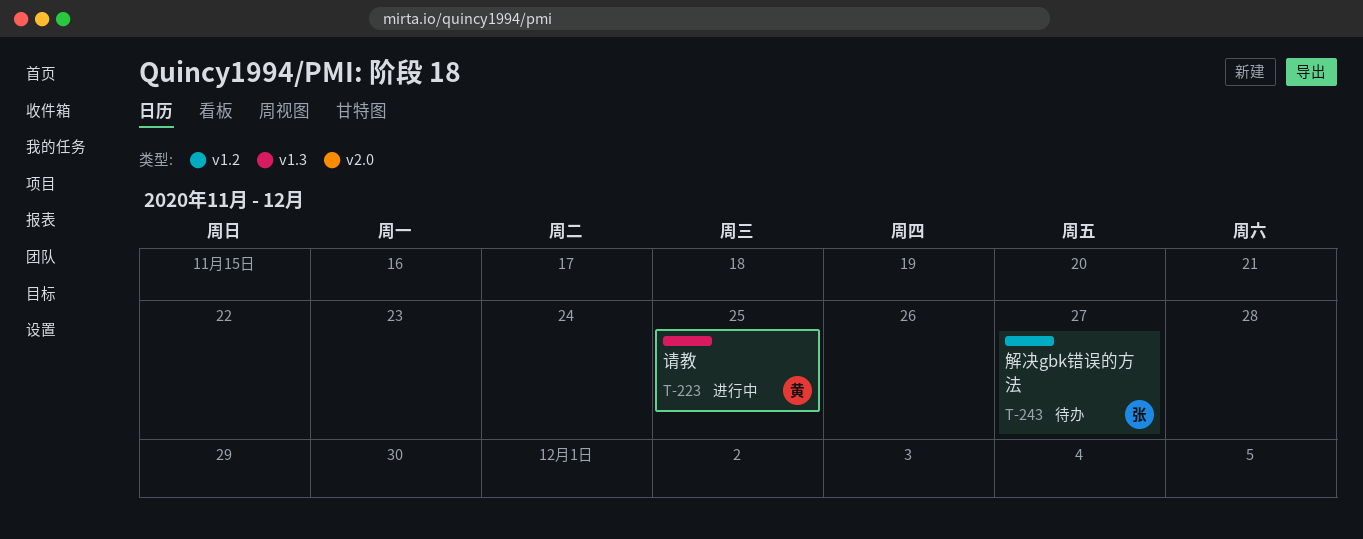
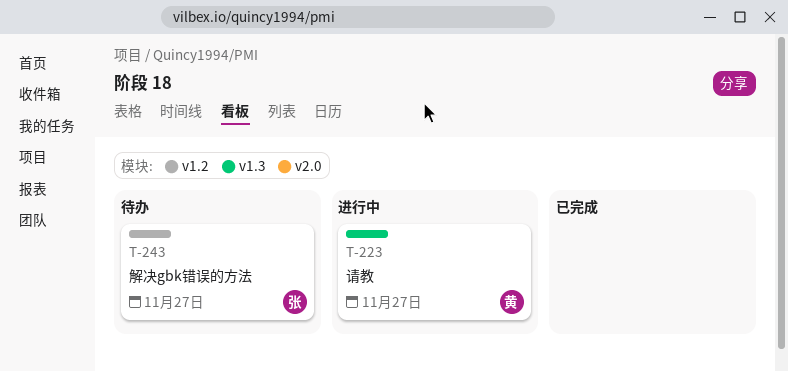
T-223, due: Nov 25 -> Nov 27

